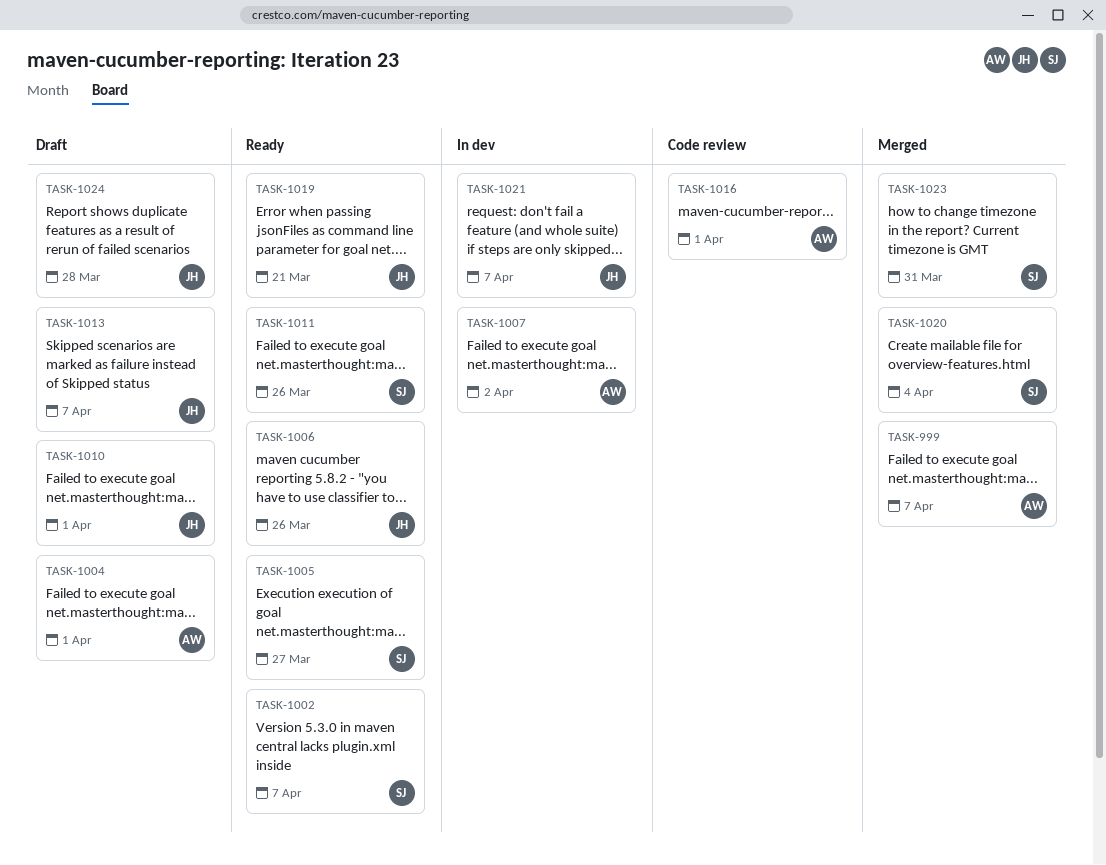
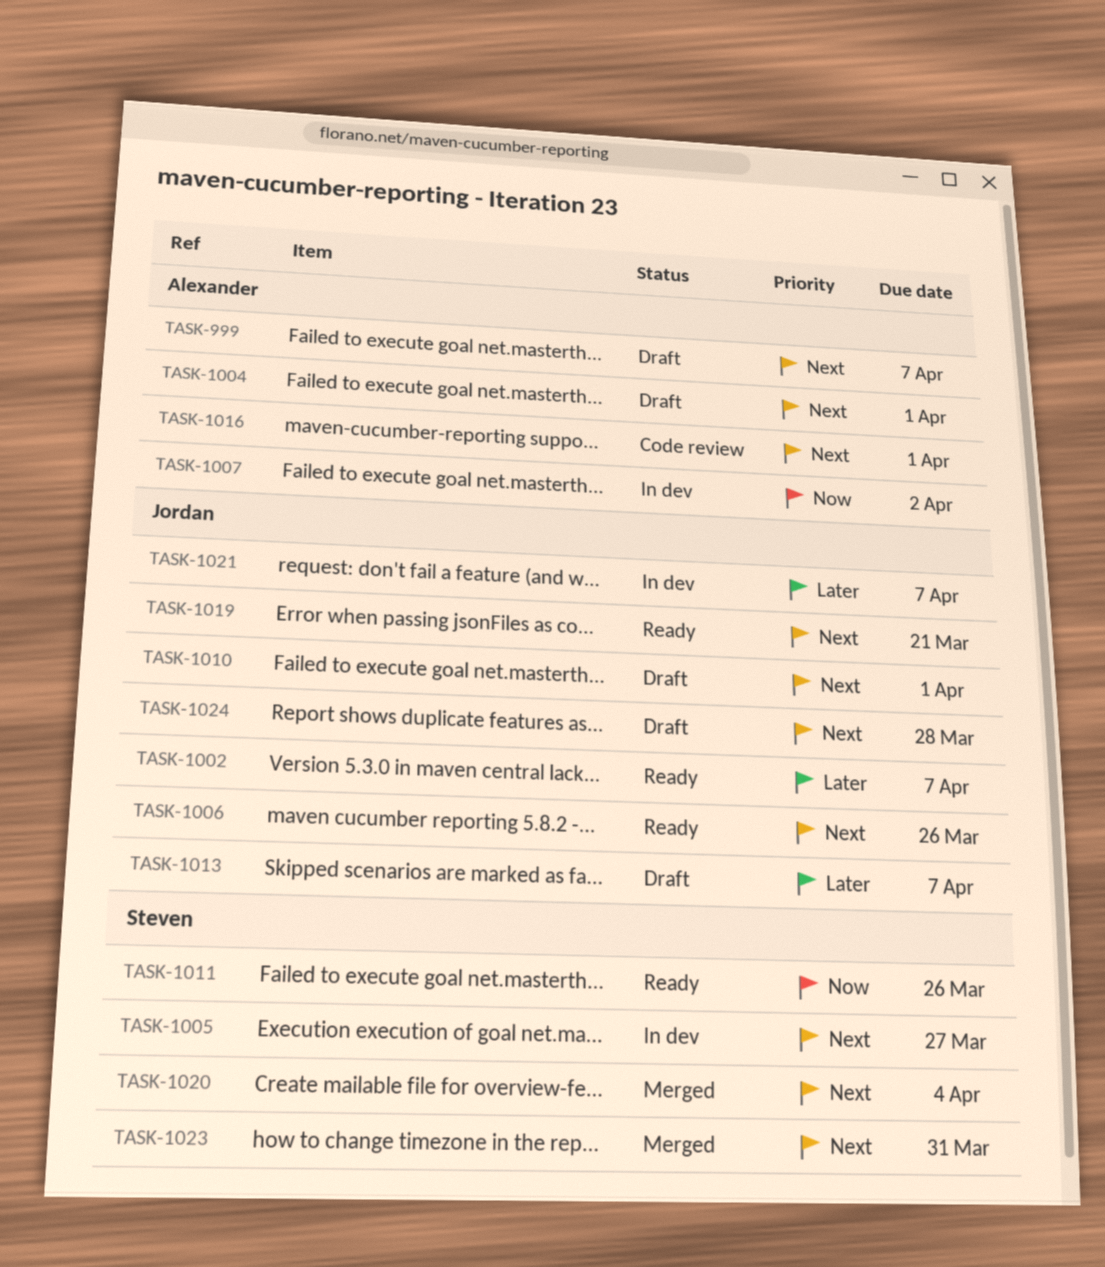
TASK-999, status: Merged -> Draft
TASK-1002, owner: Steven -> Jordan
TASK-1005, status: Ready -> In dev

